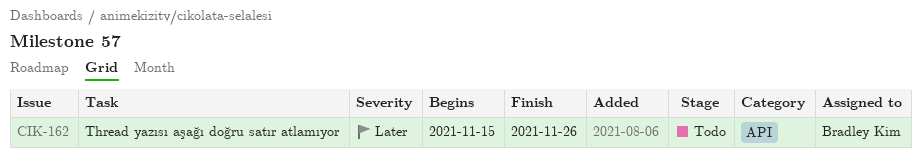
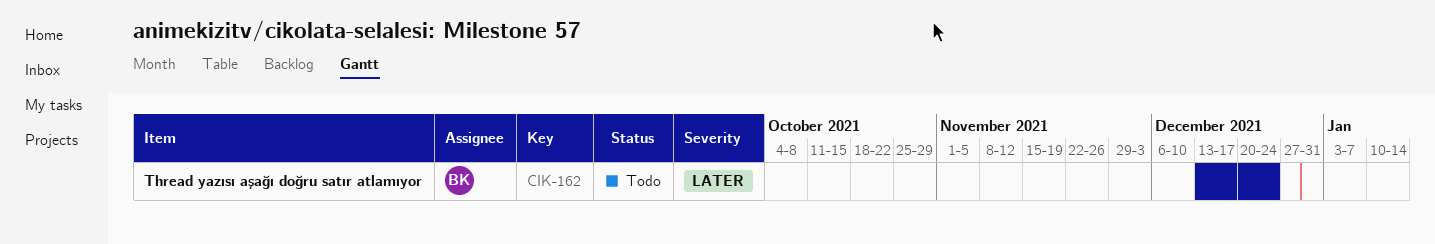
CIK-162, start: Nov 15 -> Dec 13
CIK-162, due: Nov 26 -> Dec 24

